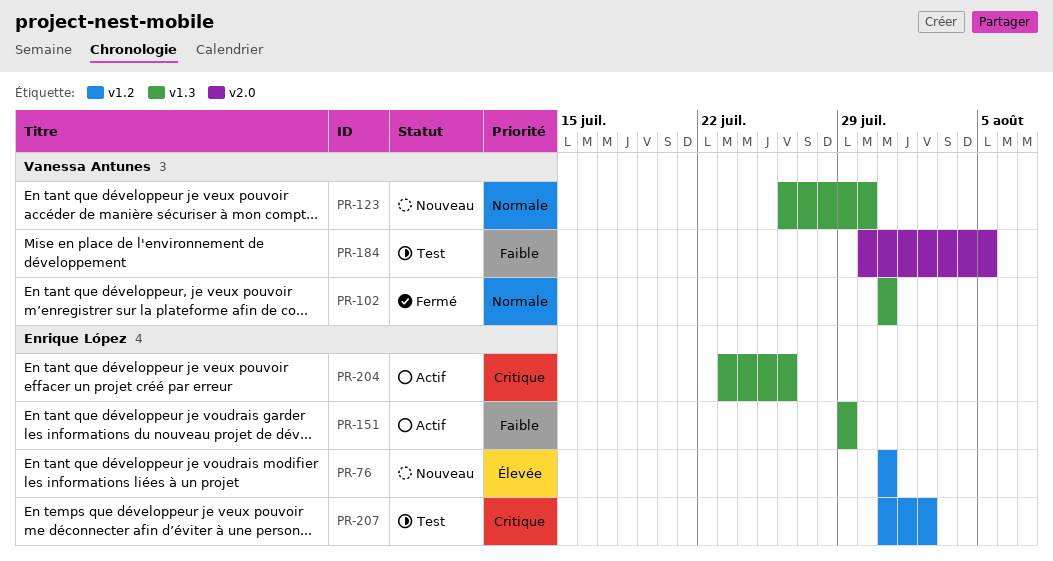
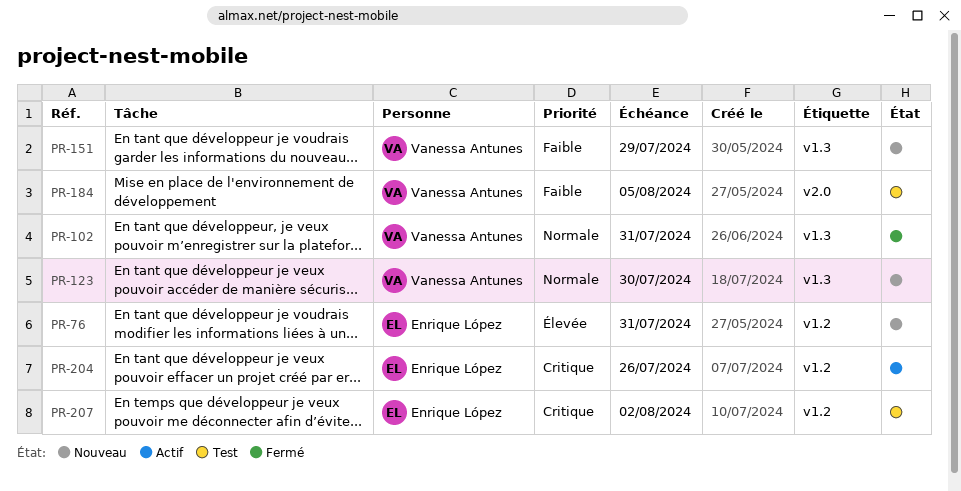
PR-151, status: Actif -> Nouveau
PR-151, owner: Enrique López -> Vanessa Antunes
PR-204, label: v1.3 -> v1.2

